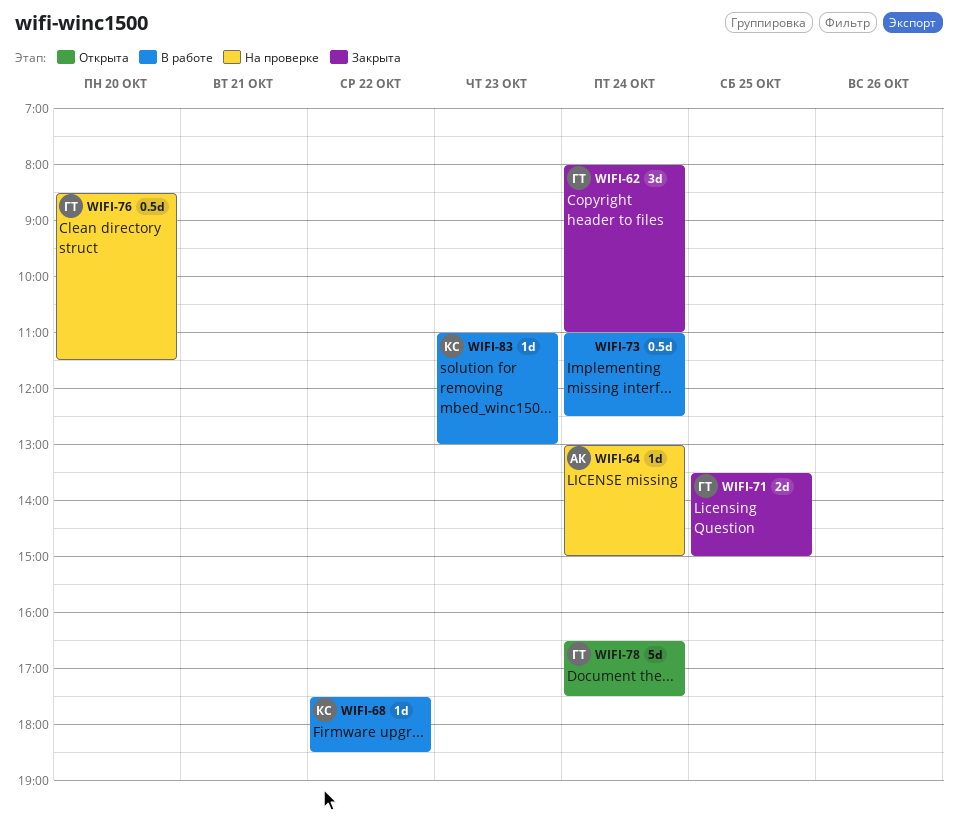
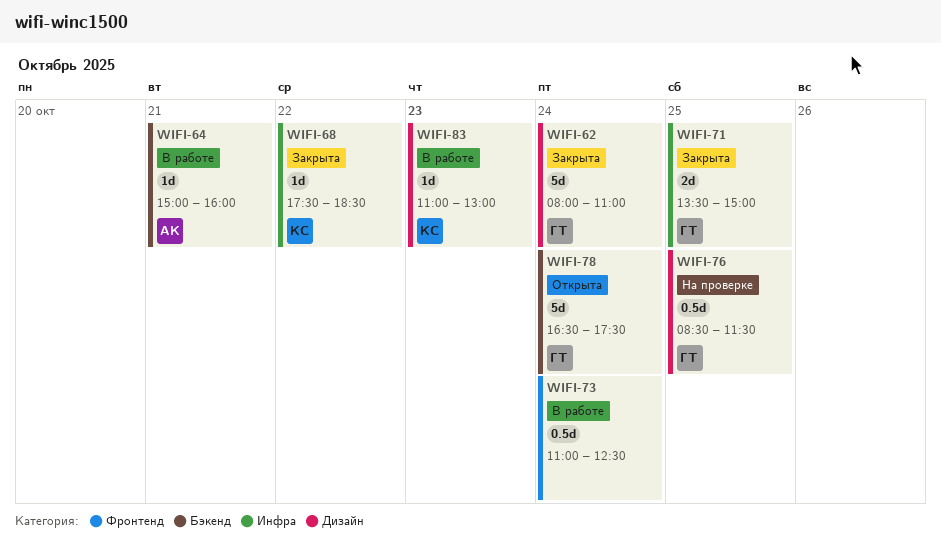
WIFI-62, estimate: 3d -> 5d
WIFI-64, status: На проверке -> В работе
WIFI-64, day: Oct 24 -> Oct 21
WIFI-64, begins: 13:00 -> 15:00
WIFI-64, ends: 15:00 -> 16:00
WIFI-68, status: В работе -> Закрыта
WIFI-76, day: Oct 20 -> Oct 25

